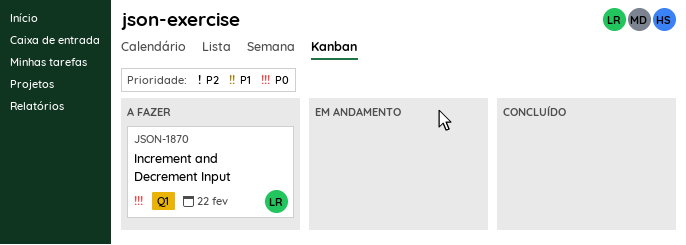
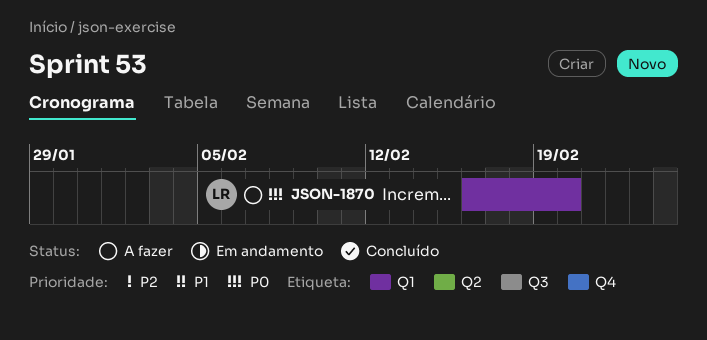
JSON-1870, due: Feb 22 -> Feb 20

